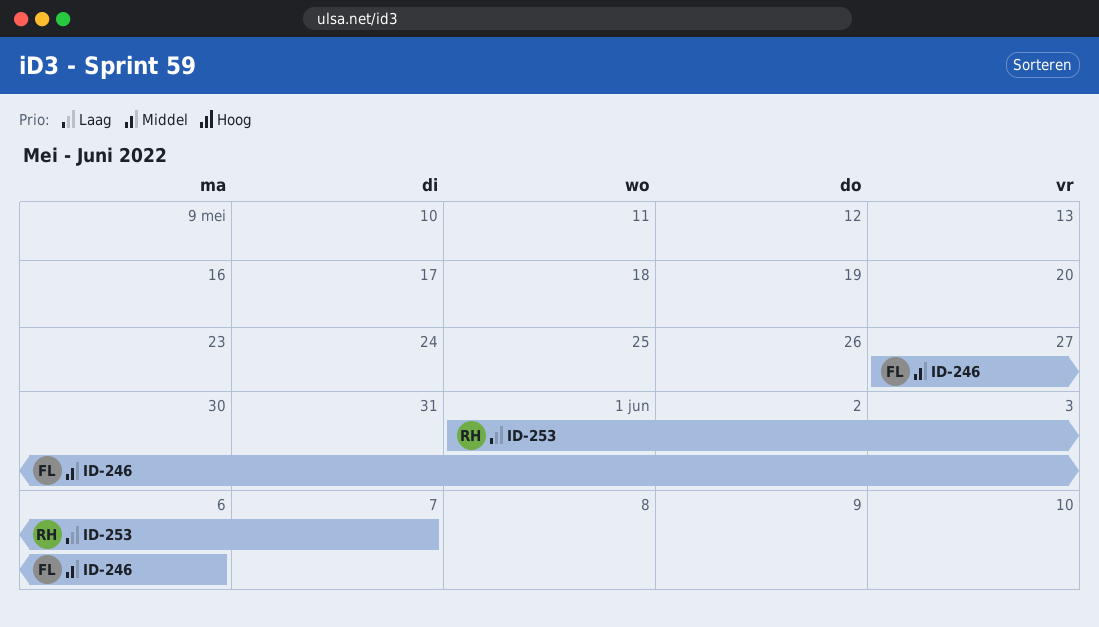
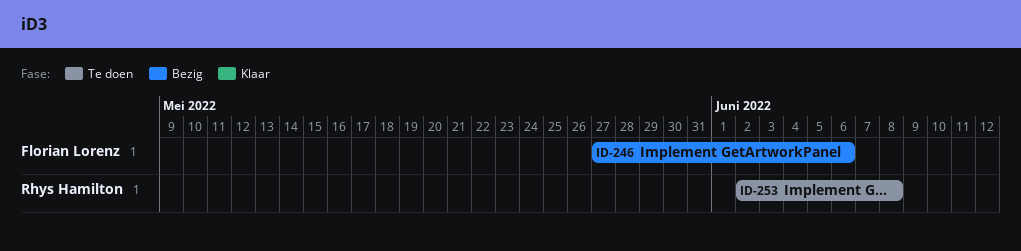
ID-253, start: Jun 1 -> Jun 2
ID-253, due: Jun 7 -> Jun 8

